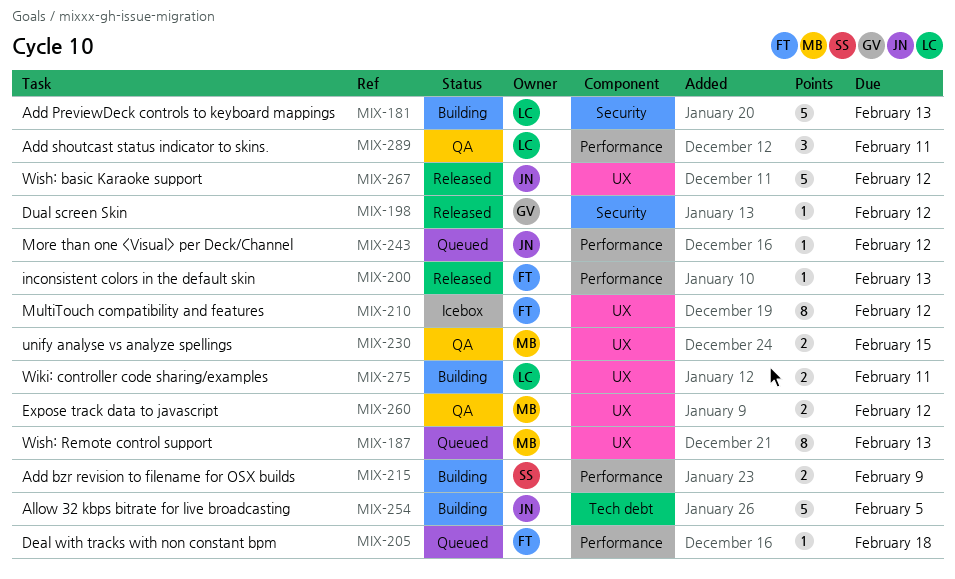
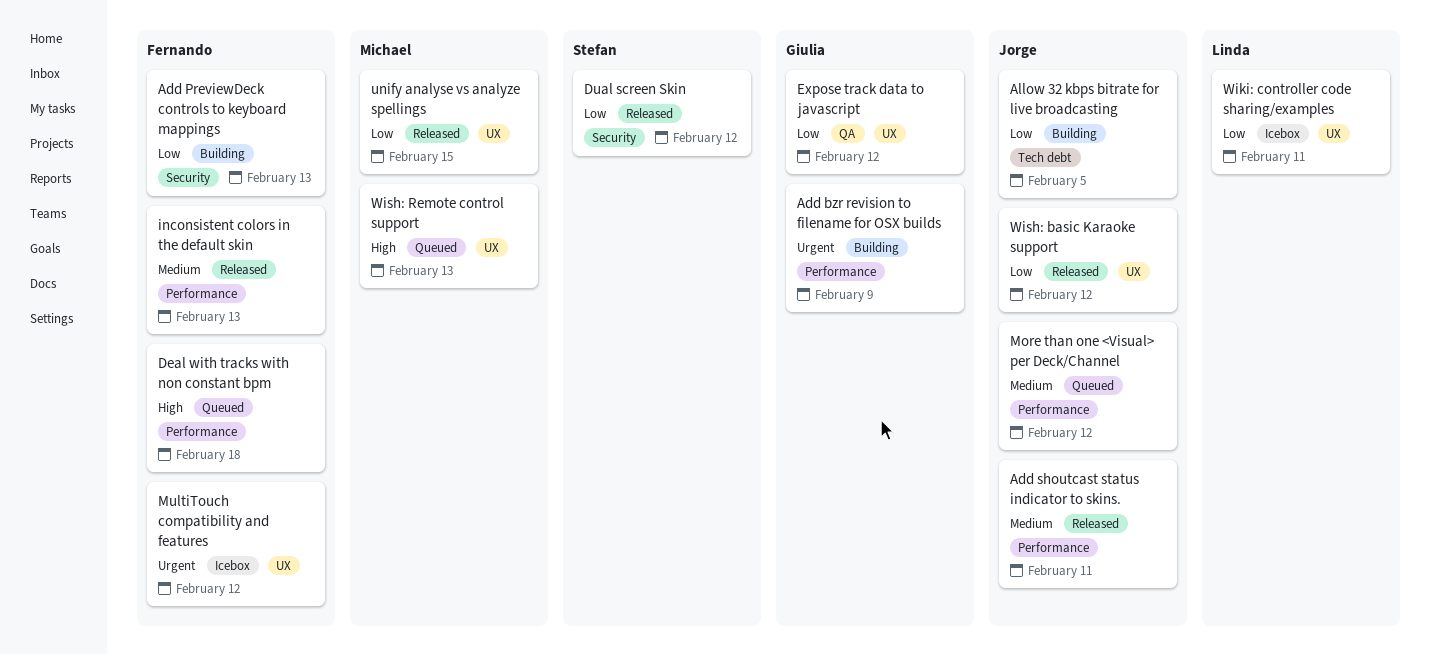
Add bzr revision to filename for OSX builds, owner: Stefan -> Giulia
Add PreviewDeck controls to keyboard mappings, owner: Linda -> Fernando
Add shoutcast status indicator to skins., status: QA -> Released
Add shoutcast status indicator to skins., owner: Linda -> Jorge
Dual screen Skin, owner: Giulia -> Stefan
Expose track data to javascript, owner: Michael -> Giulia
unify analyse vs analyze spellings, status: QA -> Released
Wiki: controller code sharing/examples, status: Building -> Icebox

